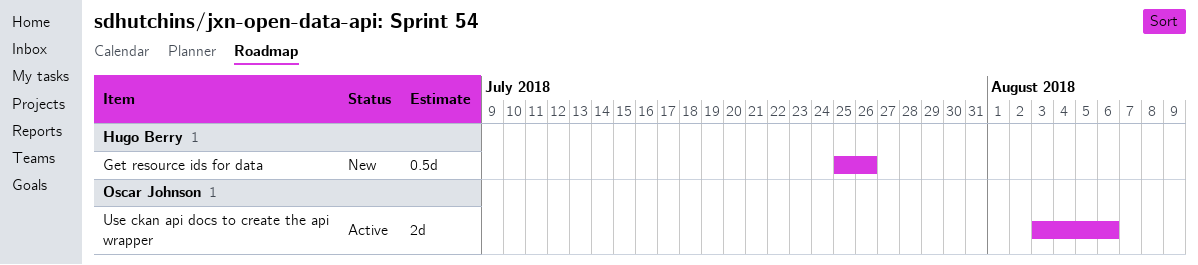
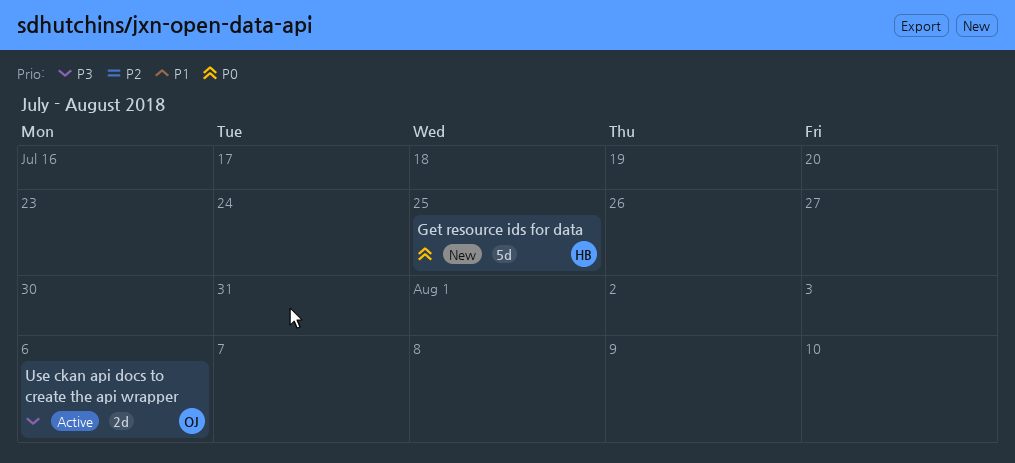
Get resource ids for data, estimate: 0.5d -> 5d
Get resource ids for data, due: Jul 26 -> Jul 25

